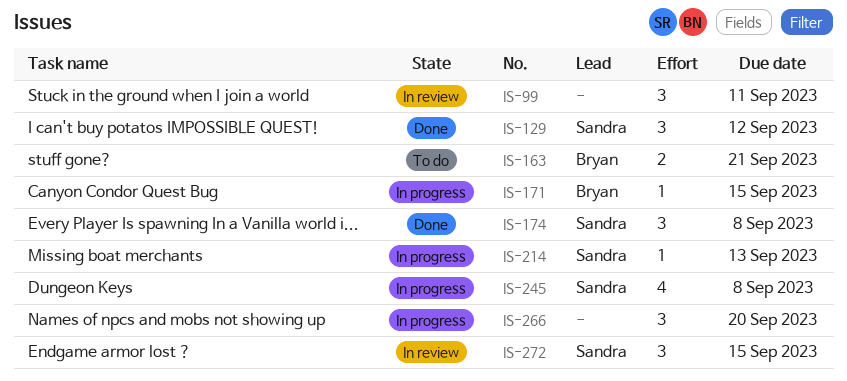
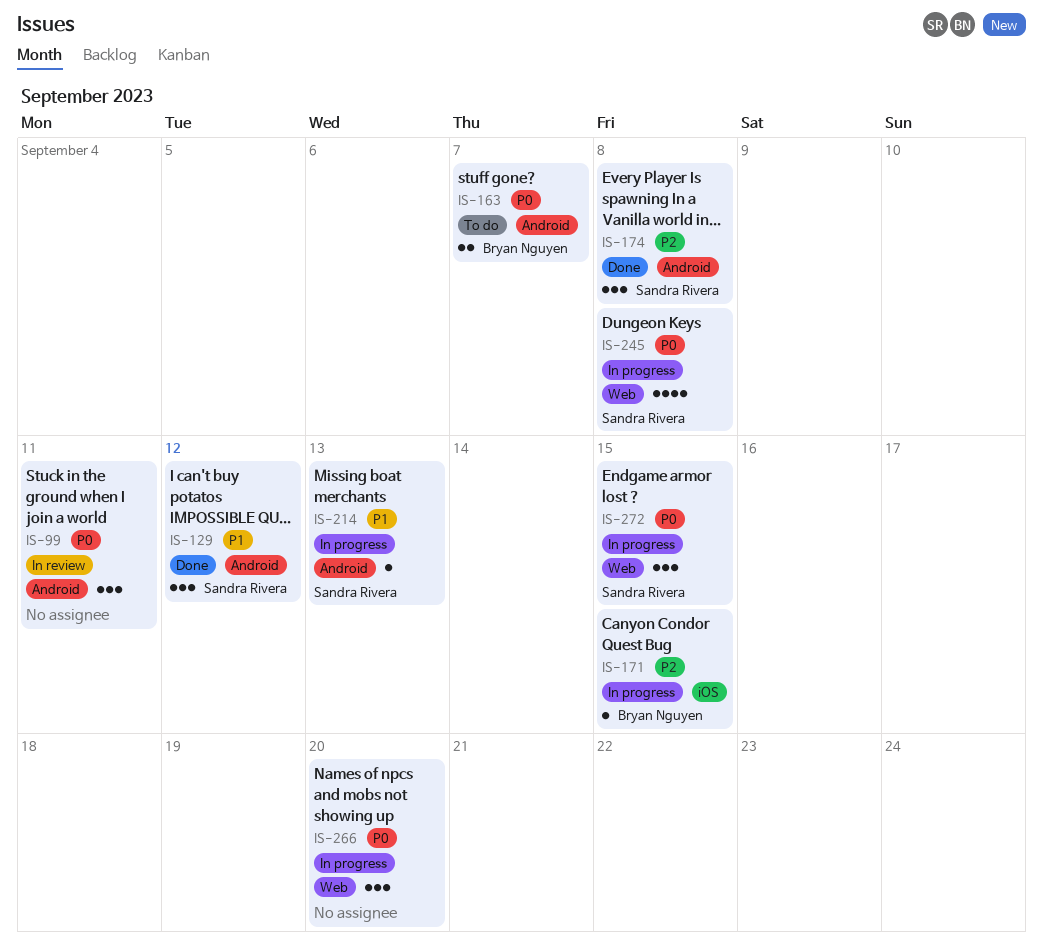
IS-163, due: Sep 21 -> Sep 7
IS-272, status: In review -> In progress

